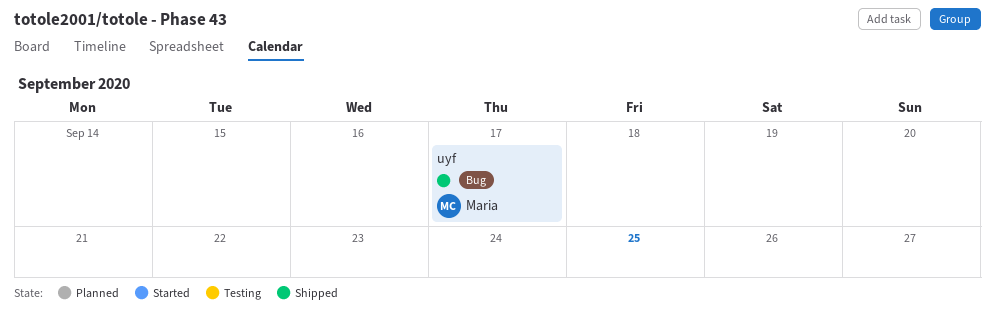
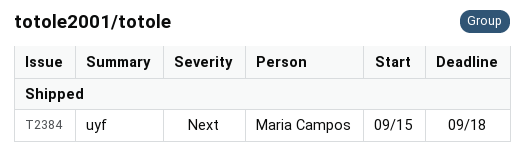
uyf, due: Sep 17 -> Sep 18

